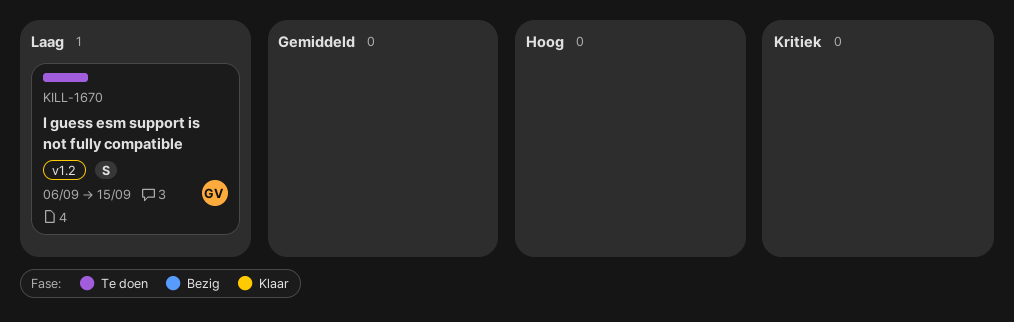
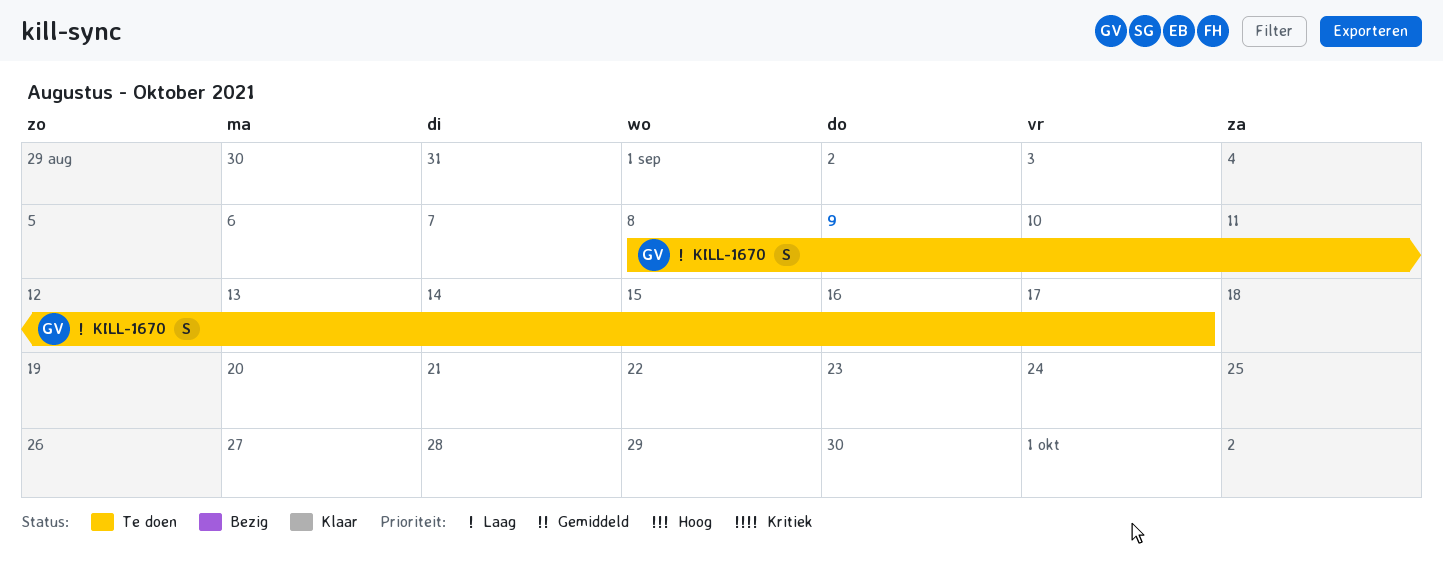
KILL-1670, start: Sep 6 -> Sep 8
KILL-1670, due: Sep 15 -> Sep 17

